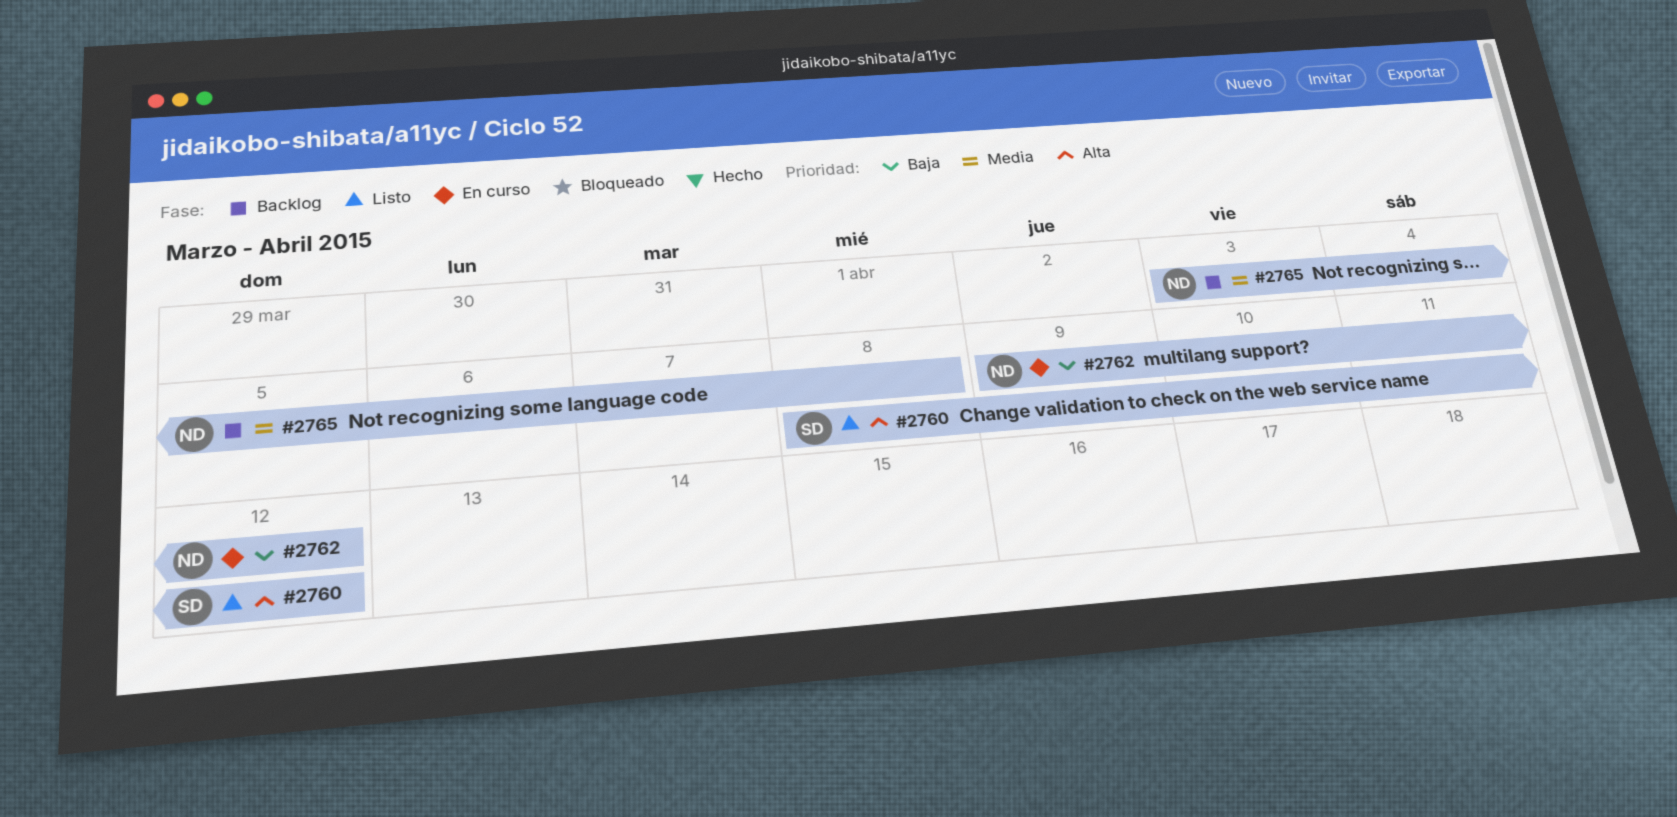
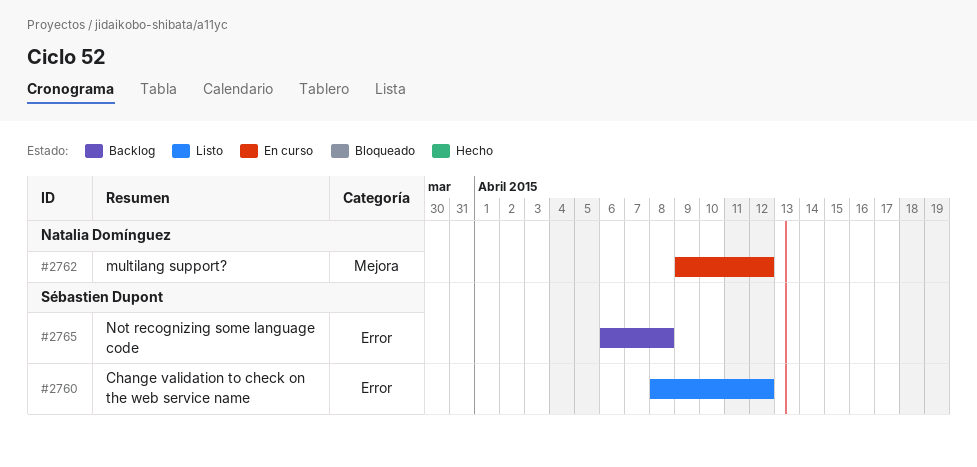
#2765, owner: Natalia Domínguez -> Sébastien Dupont
#2765, start: Apr 3 -> Apr 6

